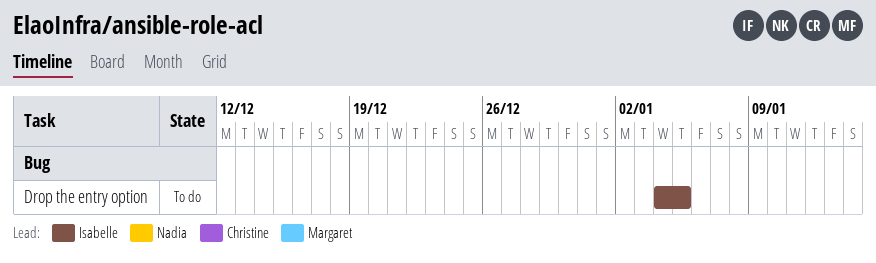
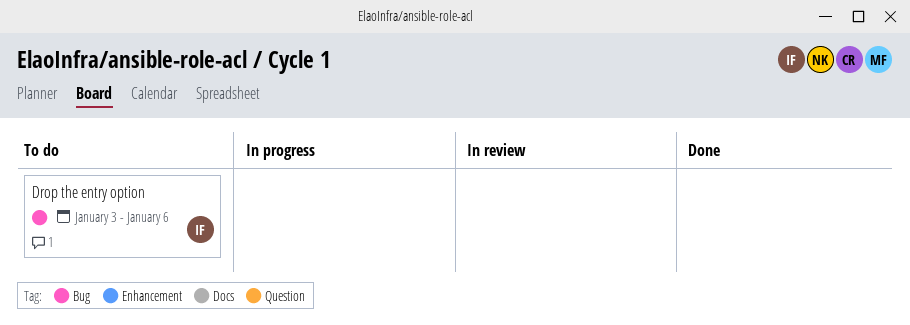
Drop the entry option, start: Jan 4 -> Jan 3
Drop the entry option, due: Jan 5 -> Jan 6

